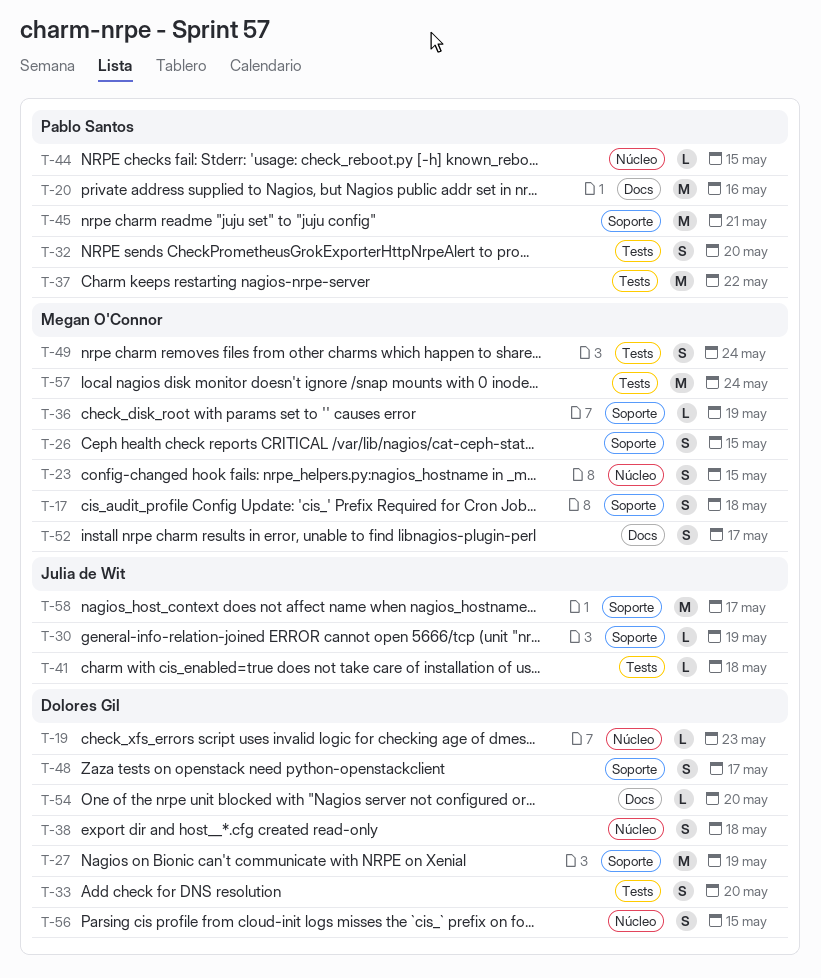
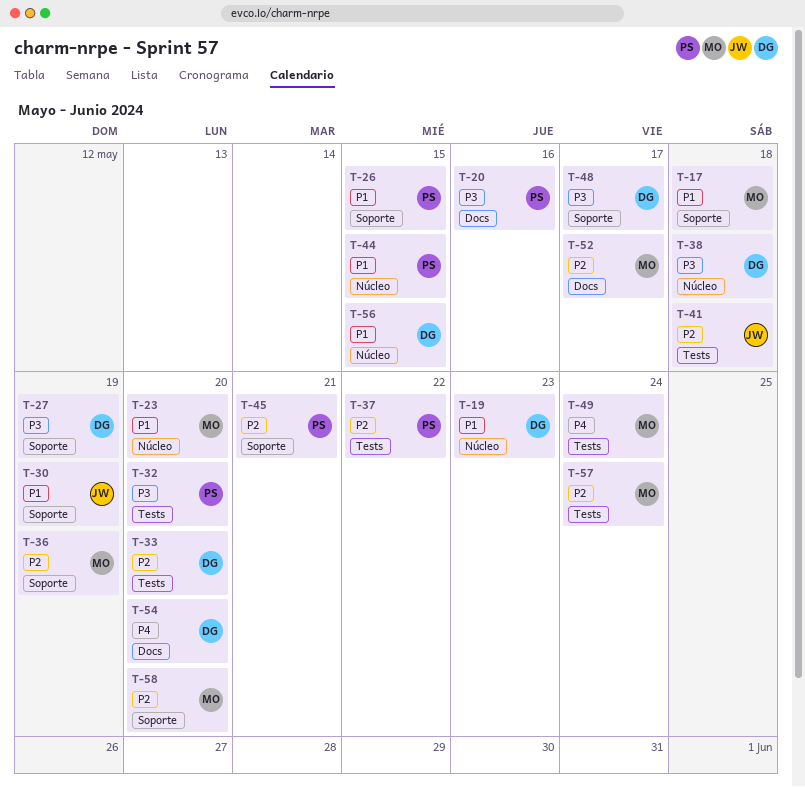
T-23, due: May 15 -> May 20
T-26, owner: Megan O'Connor -> Pablo Santos
T-58, owner: Julia de Wit -> Megan O'Connor
T-58, due: May 17 -> May 20

